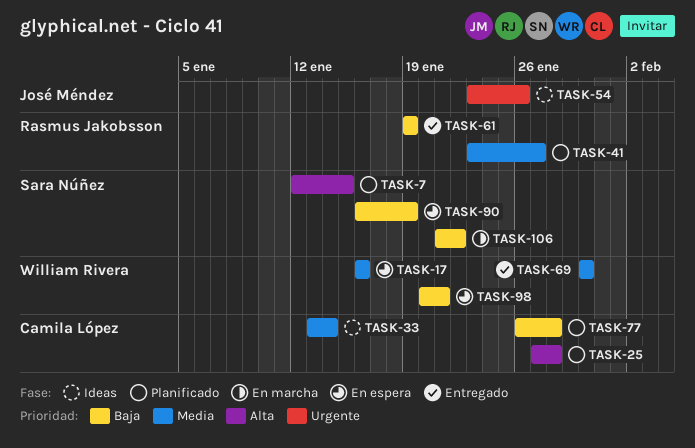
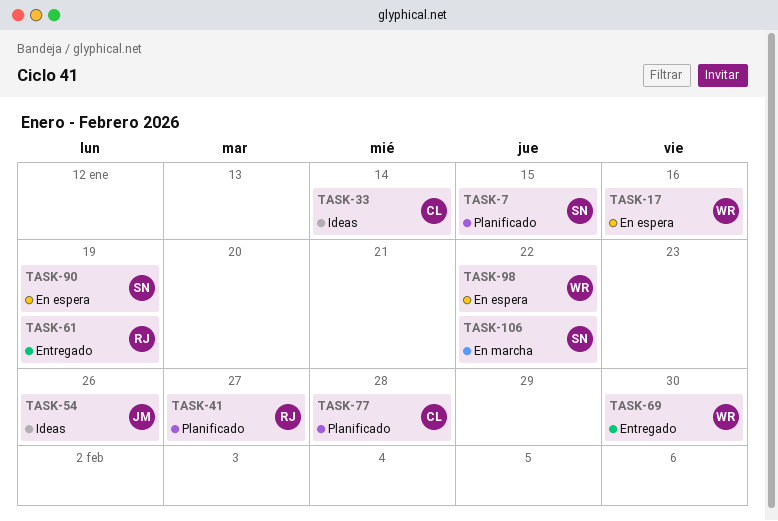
TASK-25: present -> none
TASK-98, due: Jan 21 -> Jan 22

